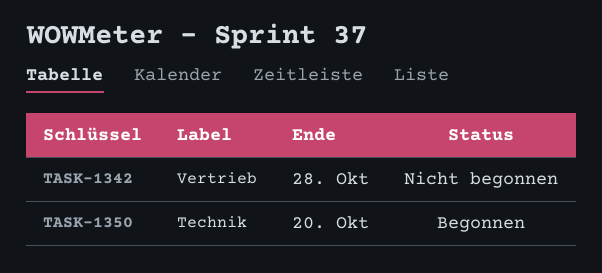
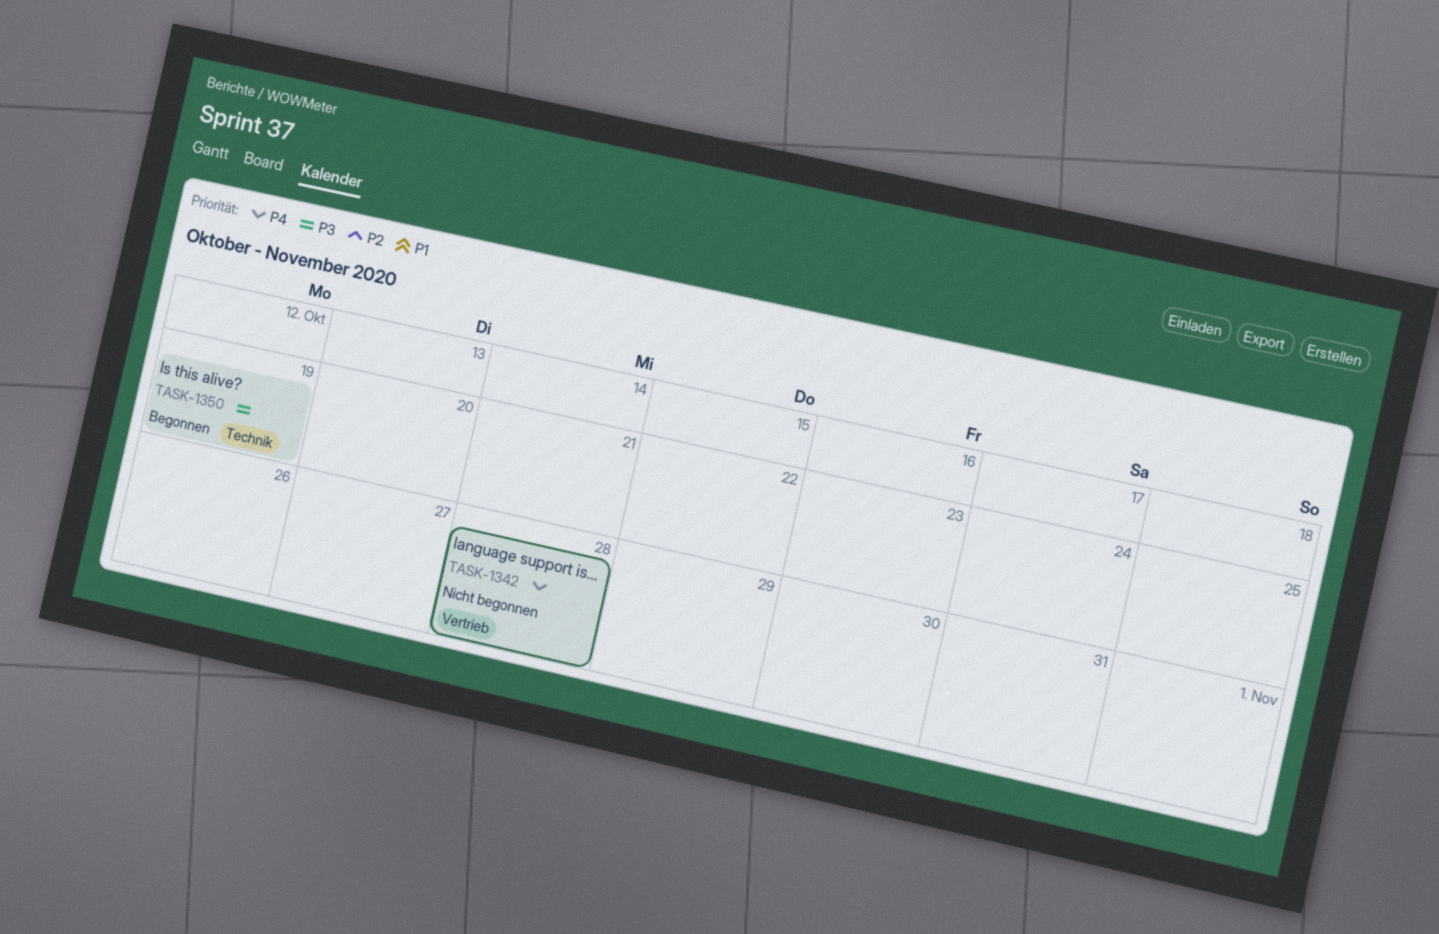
TASK-1350, due: Oct 20 -> Oct 19

